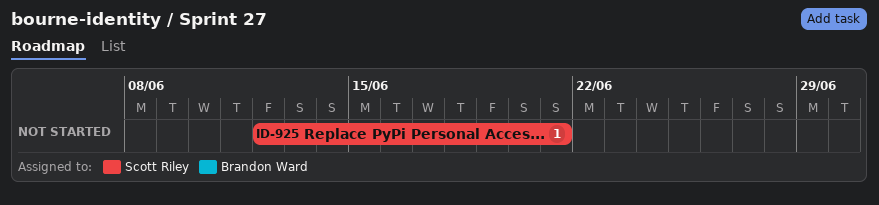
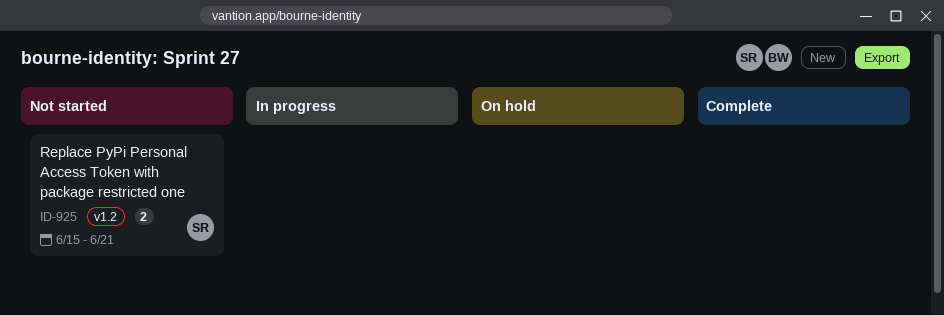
ID-925, estimate: 1 -> 2
ID-925, start: Jun 12 -> Jun 15

